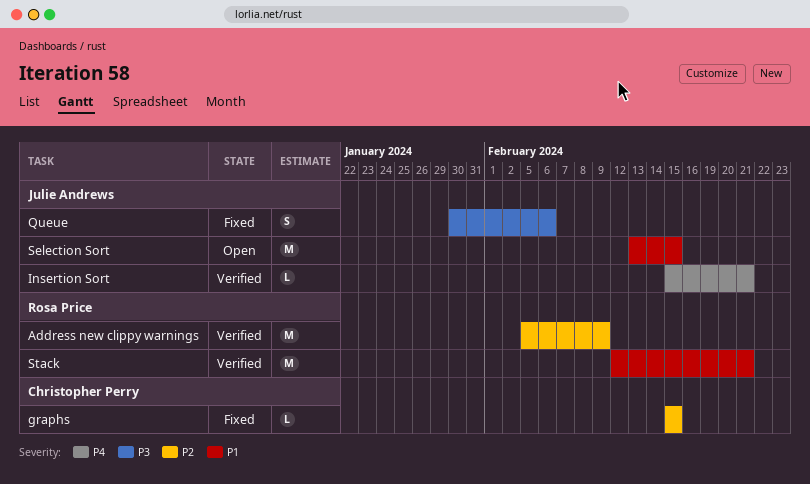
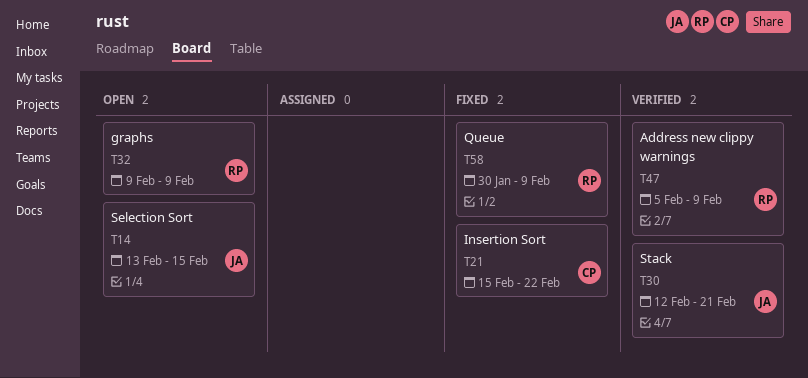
graphs, status: Fixed -> Open
graphs, owner: Christopher Perry -> Rosa Price
graphs, start: Feb 15 -> Feb 9
graphs, due: Feb 15 -> Feb 9
Insertion Sort, status: Verified -> Fixed
Insertion Sort, owner: Julie Andrews -> Christopher Perry
Insertion Sort, due: Feb 21 -> Feb 22
Queue, owner: Julie Andrews -> Rosa Price
Queue, due: Feb 6 -> Feb 9
Stack, owner: Rosa Price -> Julie Andrews

